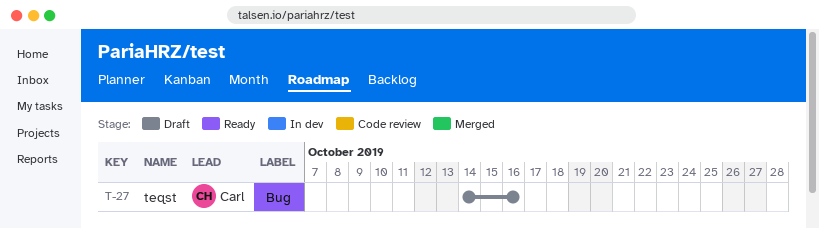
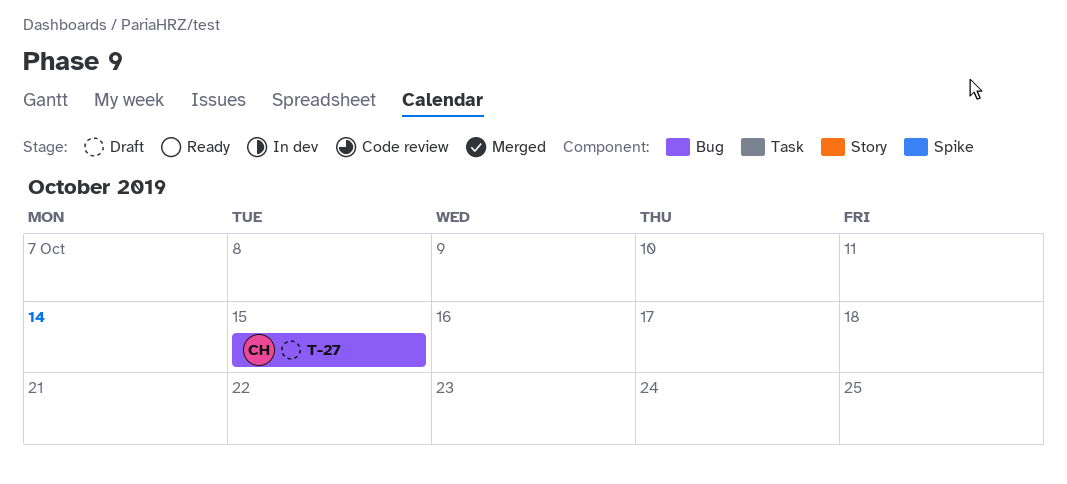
T-27, start: Oct 14 -> Oct 15
T-27, due: Oct 16 -> Oct 15

